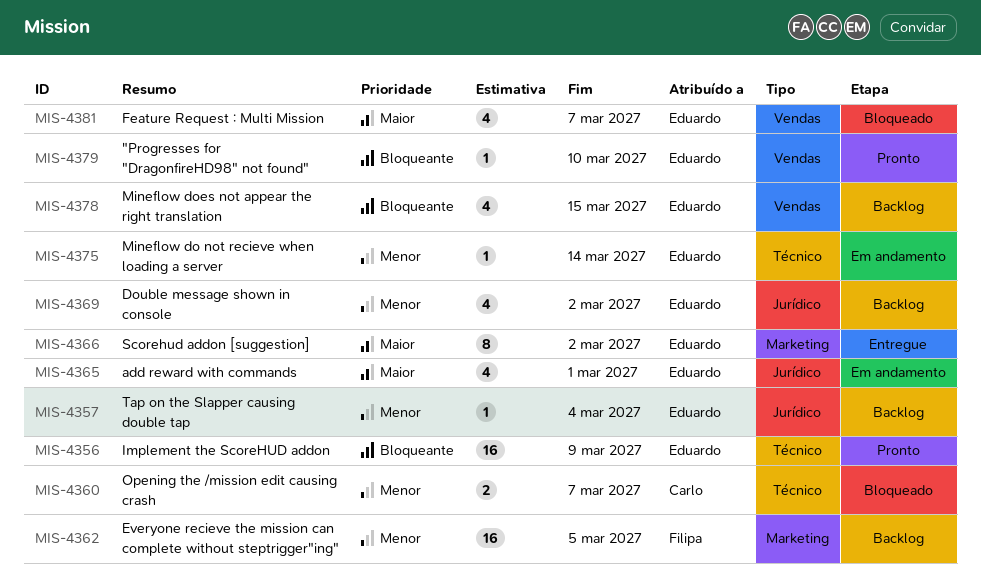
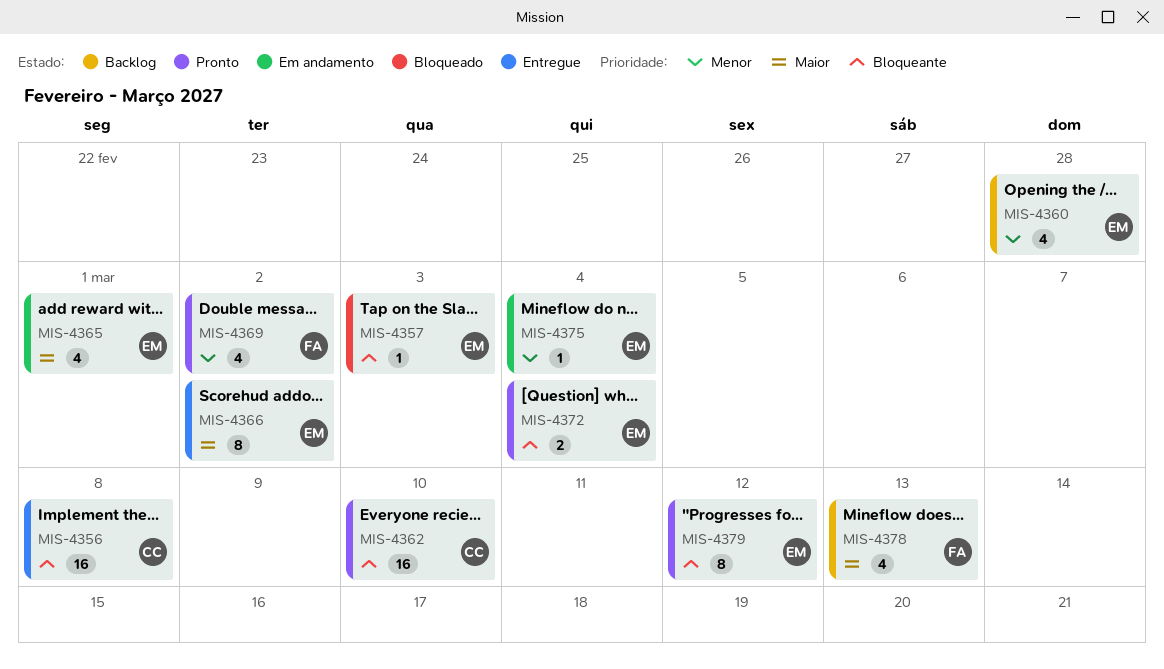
MIS-4356, status: Pronto -> Entregue
MIS-4356, owner: Eduardo -> Carlo
MIS-4356, due: Mar 9 -> Mar 8
MIS-4357, status: Backlog -> Bloqueado
MIS-4357, priority: Menor -> Bloqueante
MIS-4357, due: Mar 4 -> Mar 3
MIS-4360, status: Bloqueado -> Backlog
MIS-4360, owner: Carlo -> Eduardo
MIS-4360, estimate: 2 -> 4
MIS-4360, due: Mar 7 -> Feb 28
MIS-4362, status: Backlog -> Pronto
MIS-4362, owner: Filipa -> Carlo
MIS-4362, priority: Menor -> Bloqueante
MIS-4362, due: Mar 5 -> Mar 10
MIS-4369, status: Backlog -> Pronto
MIS-4369, owner: Eduardo -> Filipa
MIS-4372: none -> present
MIS-4375, due: Mar 14 -> Mar 4
MIS-4378, owner: Eduardo -> Filipa
MIS-4378, priority: Bloqueante -> Maior
MIS-4378, due: Mar 15 -> Mar 13
MIS-4379, estimate: 1 -> 8
MIS-4379, due: Mar 10 -> Mar 12
MIS-4381: present -> none

